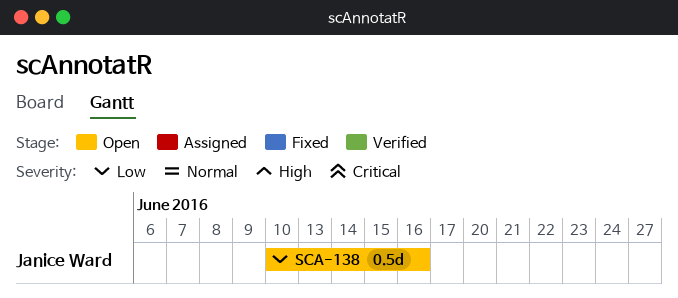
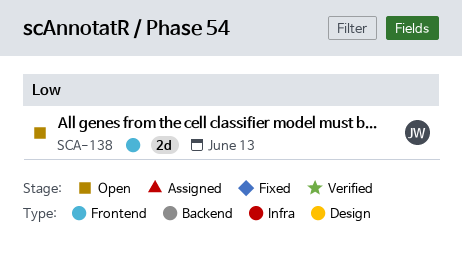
SCA-138, estimate: 0.5d -> 2d
SCA-138, due: Jun 16 -> Jun 13

